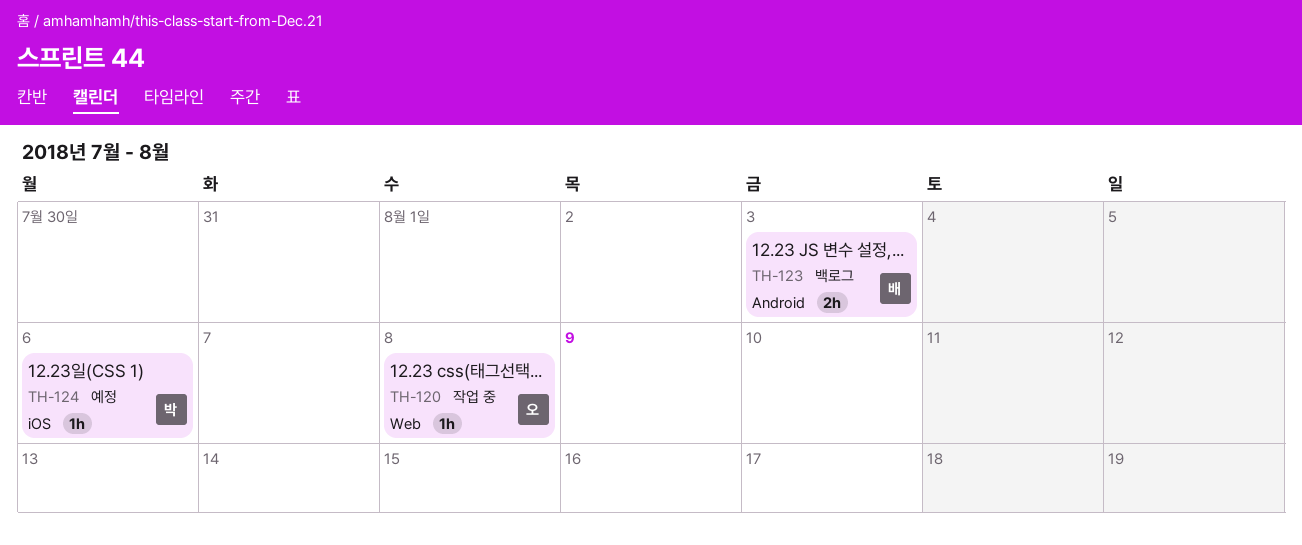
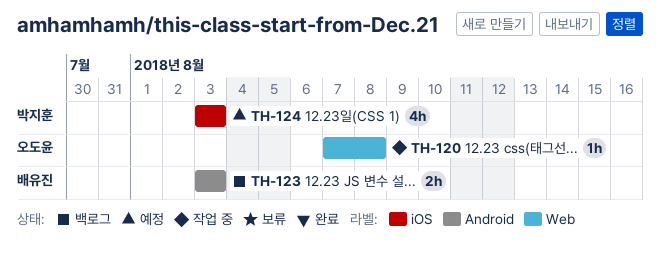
TH-124, estimate: 1h -> 4h
TH-124, due: Aug 6 -> Aug 3

